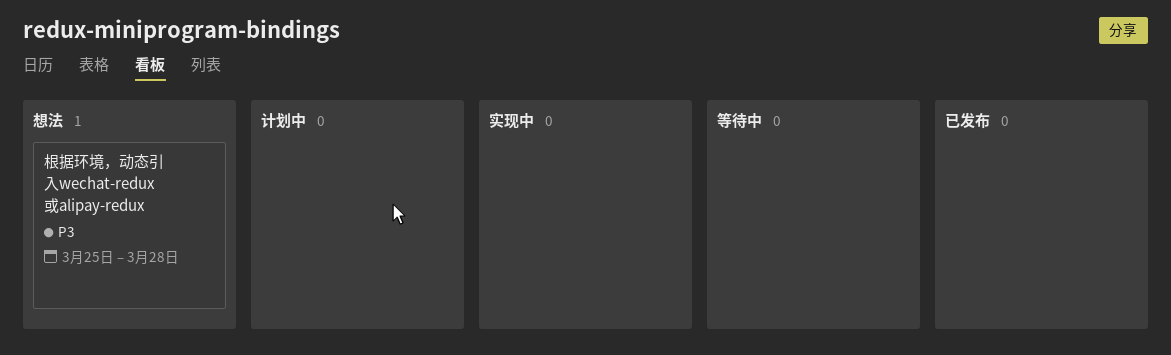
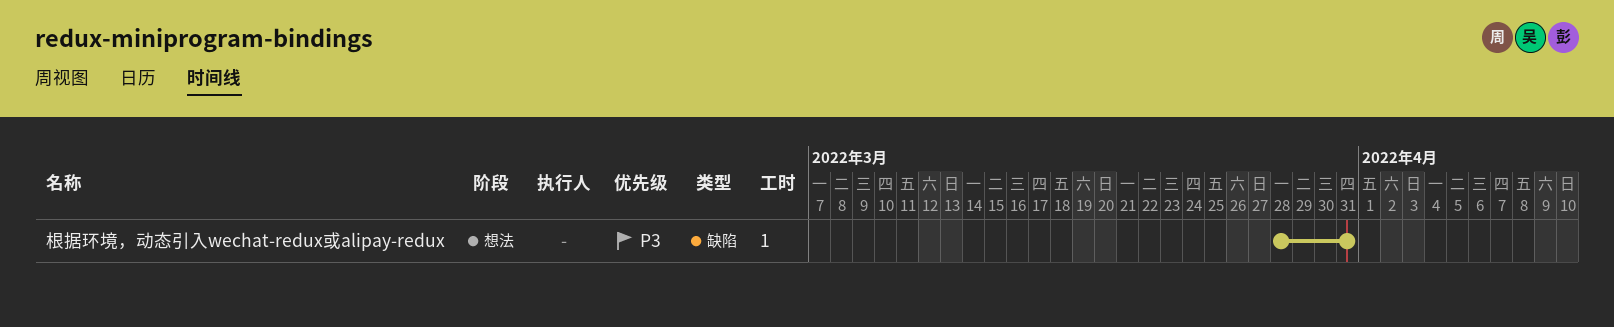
根据环境，动态引入wechat-redux或alipay-redux, start: Mar 25 -> Mar 28
根据环境，动态引入wechat-redux或alipay-redux, due: Mar 28 -> Mar 31

